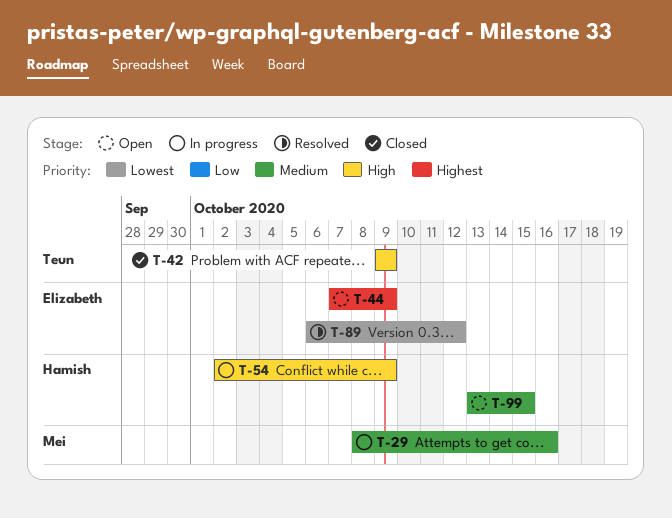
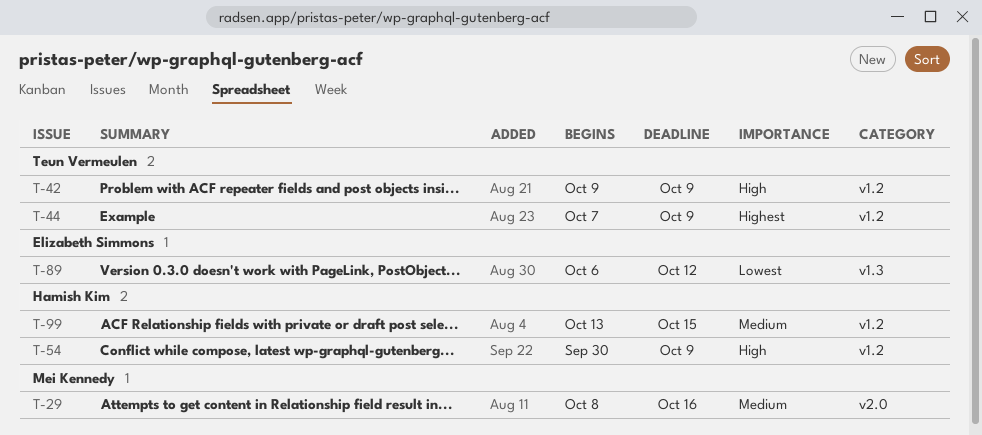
T-44, owner: Elizabeth Simmons -> Teun Vermeulen
T-54, start: Oct 2 -> Sep 30

